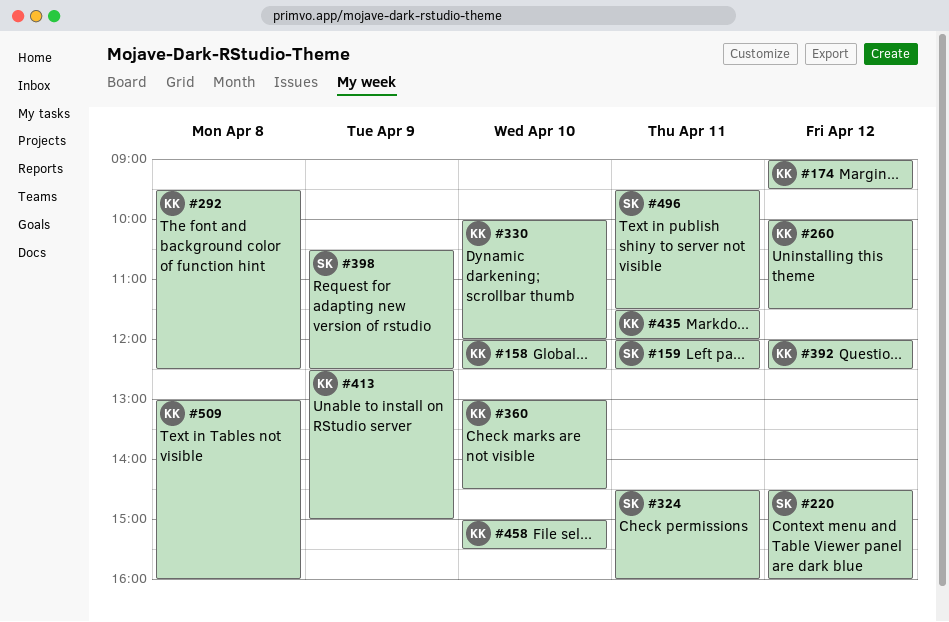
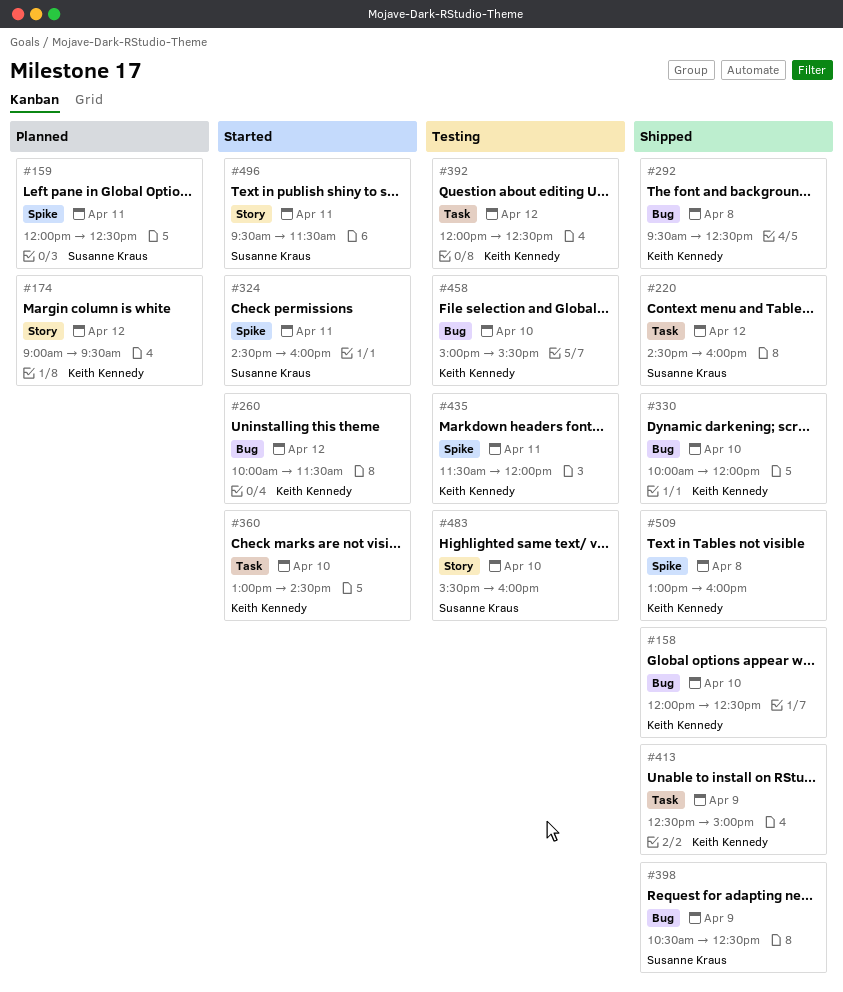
#483: none -> present

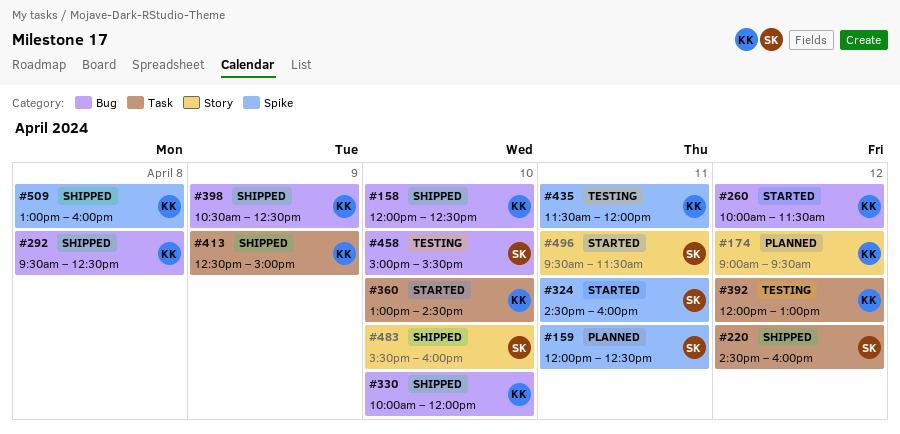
#392, ends: 12:30 -> 13:00
#398, owner: Susanne Kraus -> Keith Kennedy
#458, owner: Keith Kennedy -> Susanne Kraus
#483, status: Testing -> Shipped

